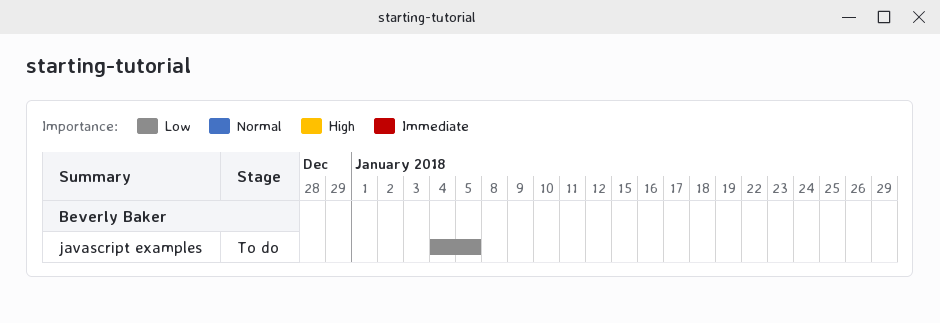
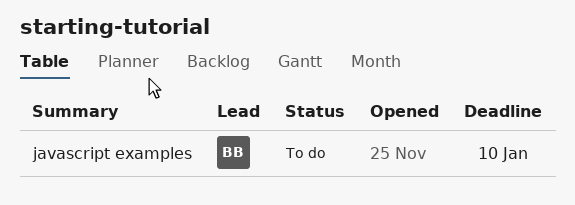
javascript examples, due: Jan 5 -> Jan 10

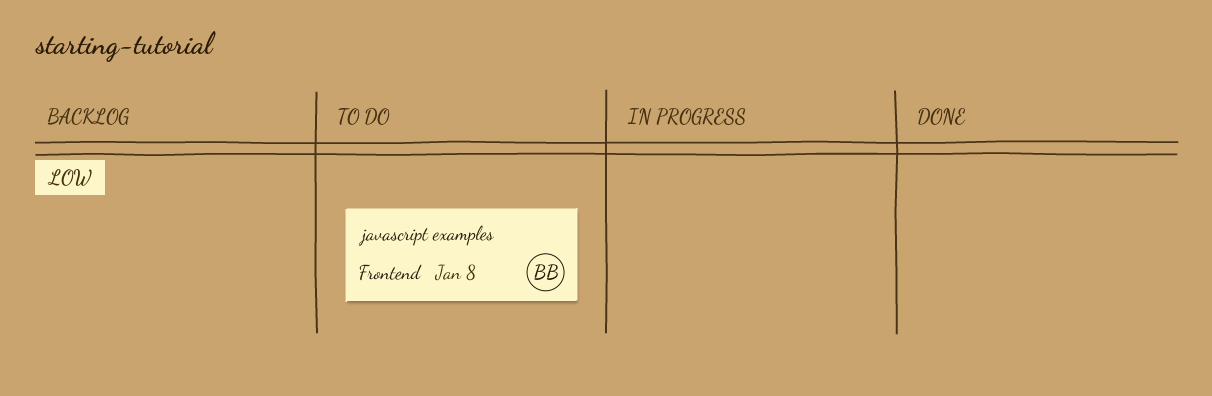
javascript examples, due: Jan 10 -> Jan 8

